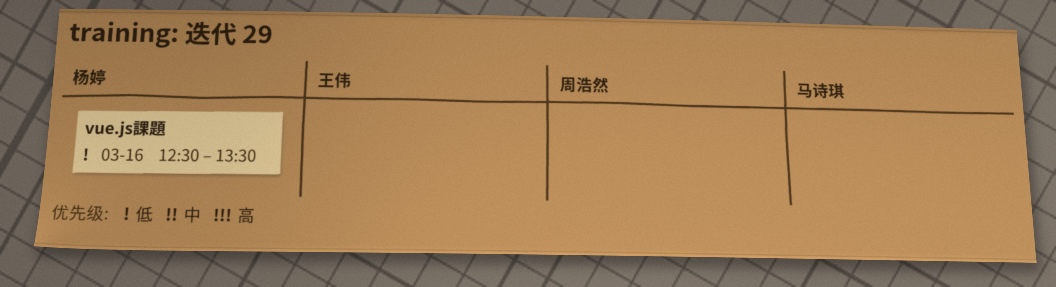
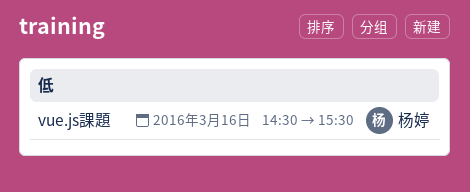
vue.js課題, begins: 12:30 -> 14:30
vue.js課題, ends: 13:30 -> 15:30

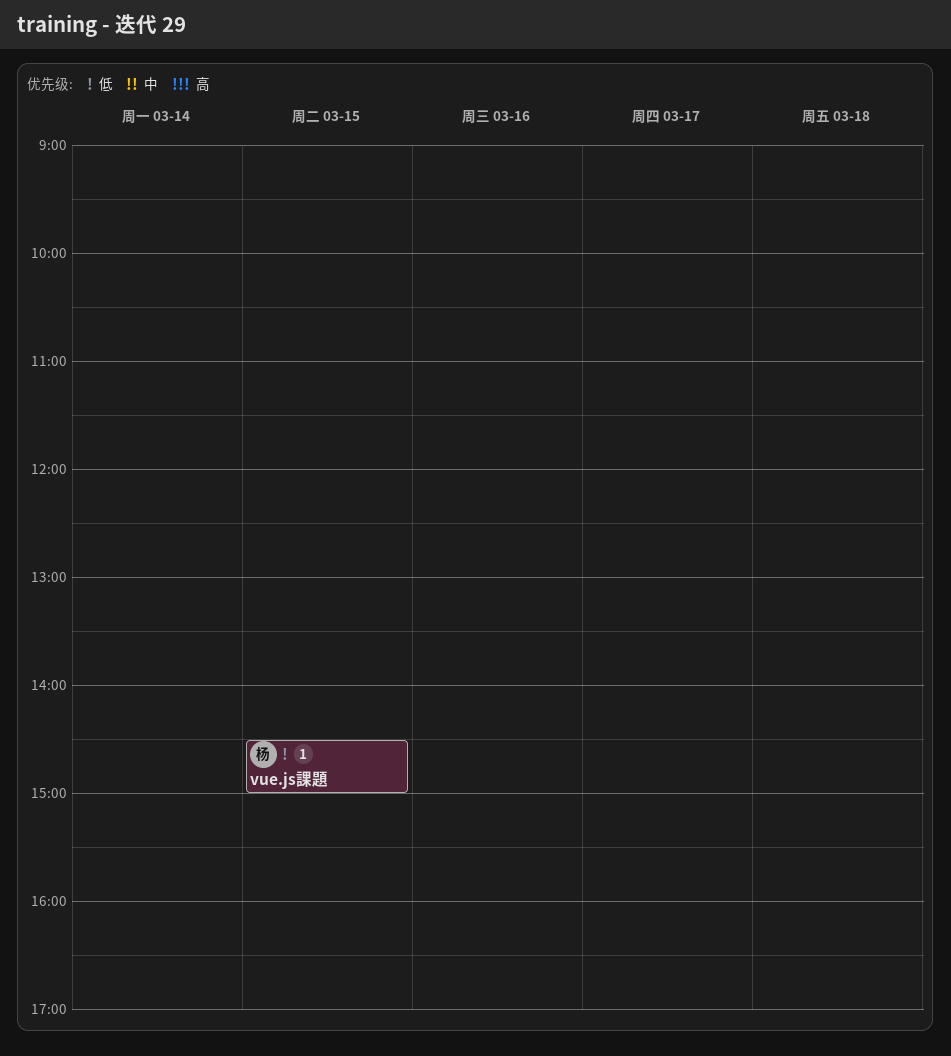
vue.js課題, day: Mar 16 -> Mar 15
vue.js課題, ends: 15:30 -> 15:00

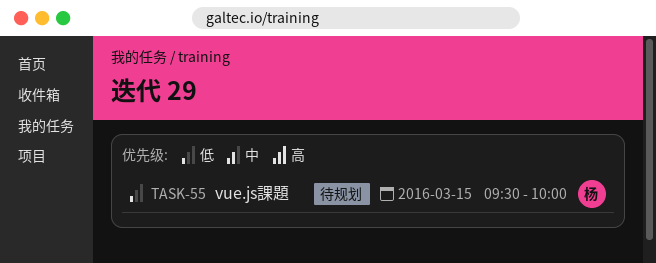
vue.js課題, begins: 14:30 -> 09:30
vue.js課題, ends: 15:00 -> 10:00

